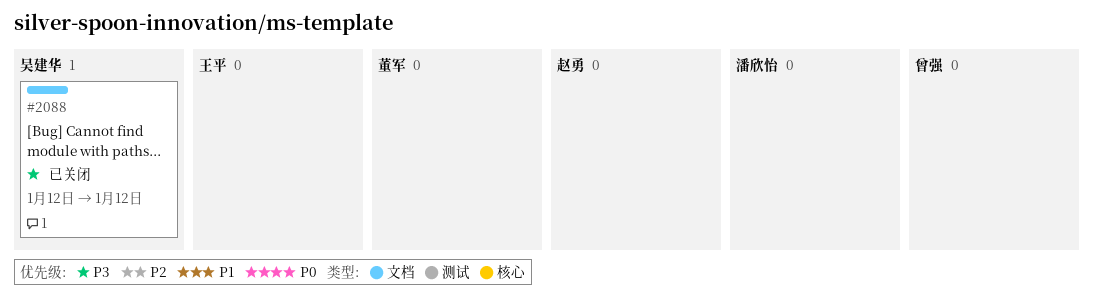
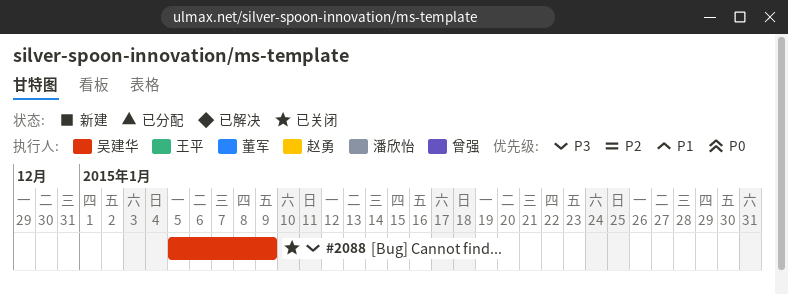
#2088, start: Jan 12 -> Jan 5
#2088, due: Jan 12 -> Jan 9

